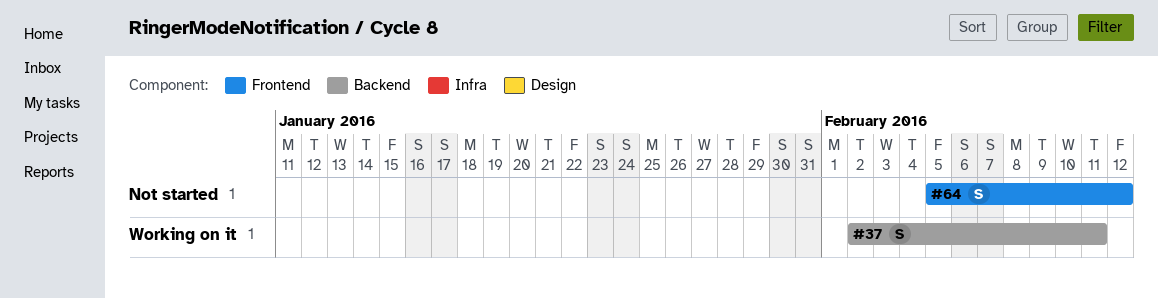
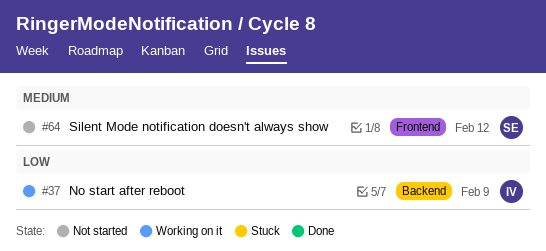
#37, due: Feb 11 -> Feb 9

